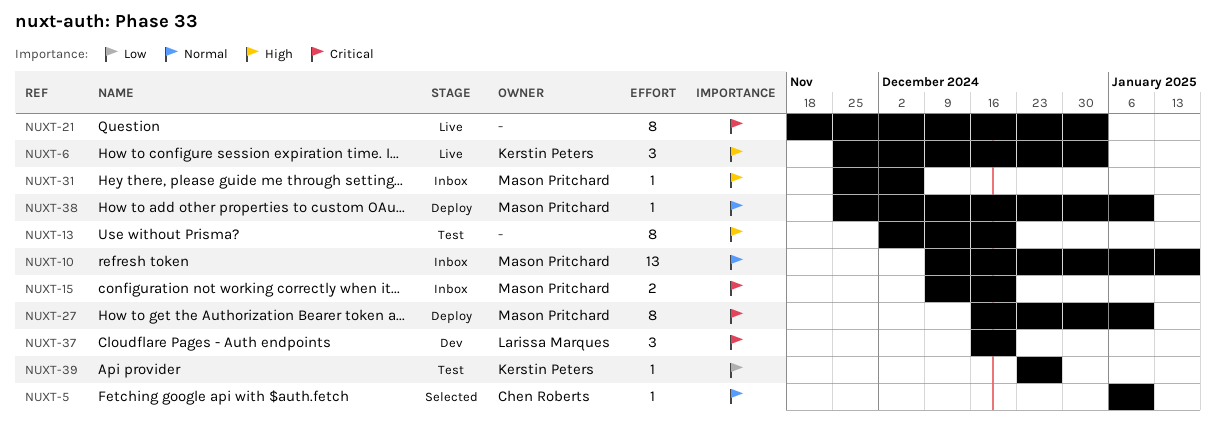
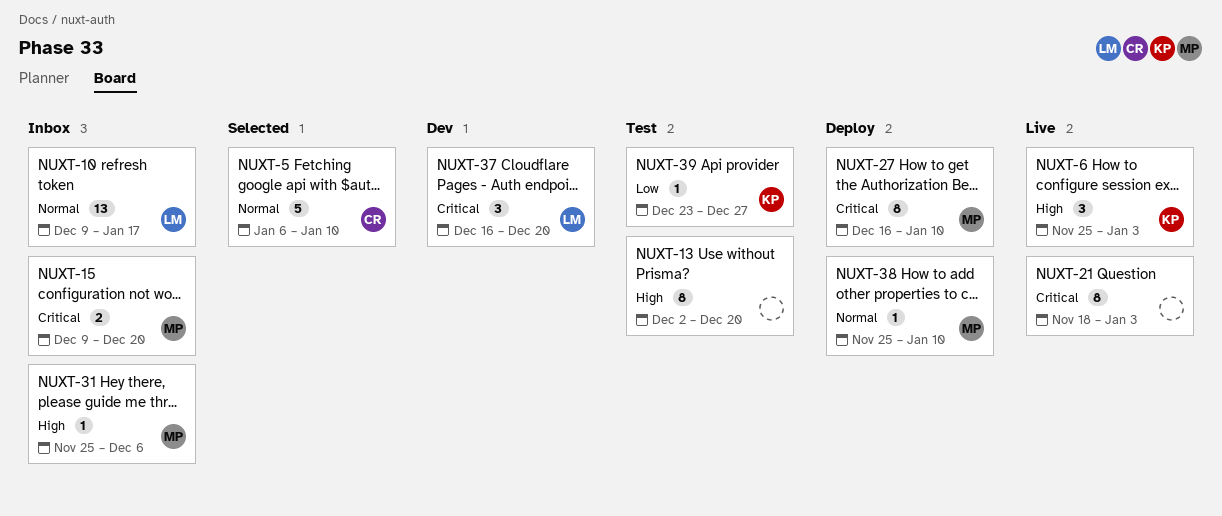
NUXT-5, estimate: 1 -> 5
NUXT-10, owner: Mason Pritchard -> Larissa Marques

